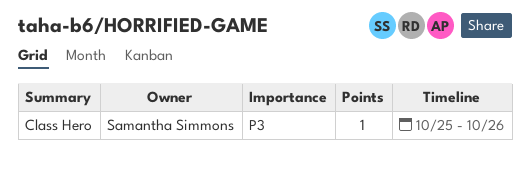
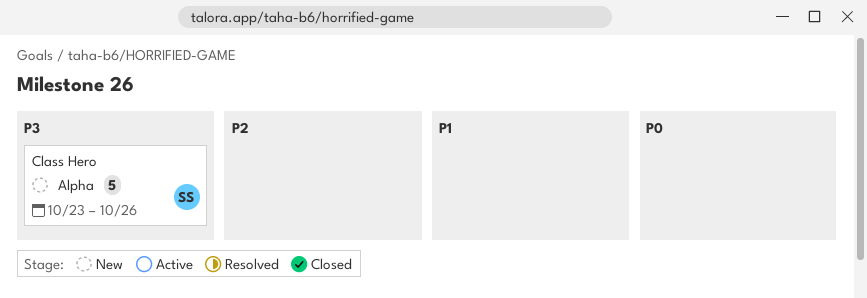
Class Hero, estimate: 1 -> 5
Class Hero, start: Oct 25 -> Oct 23

